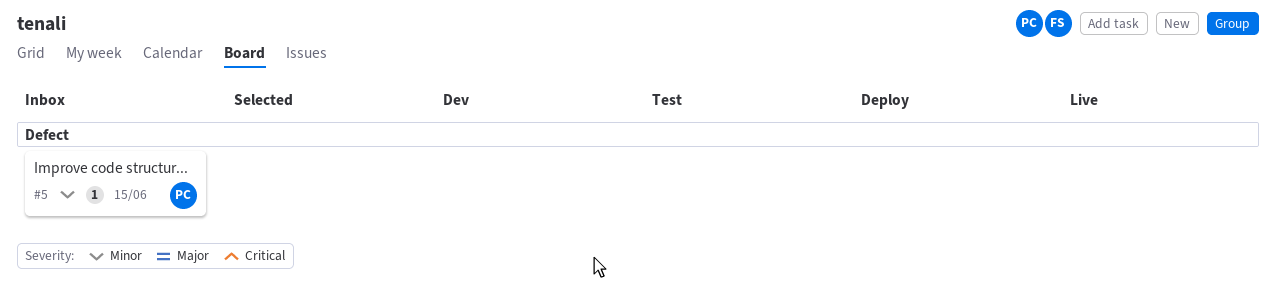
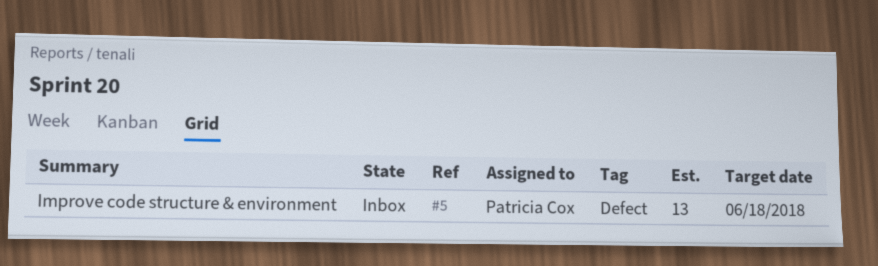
#5, estimate: 1 -> 13
#5, due: Jun 15 -> Jun 18

